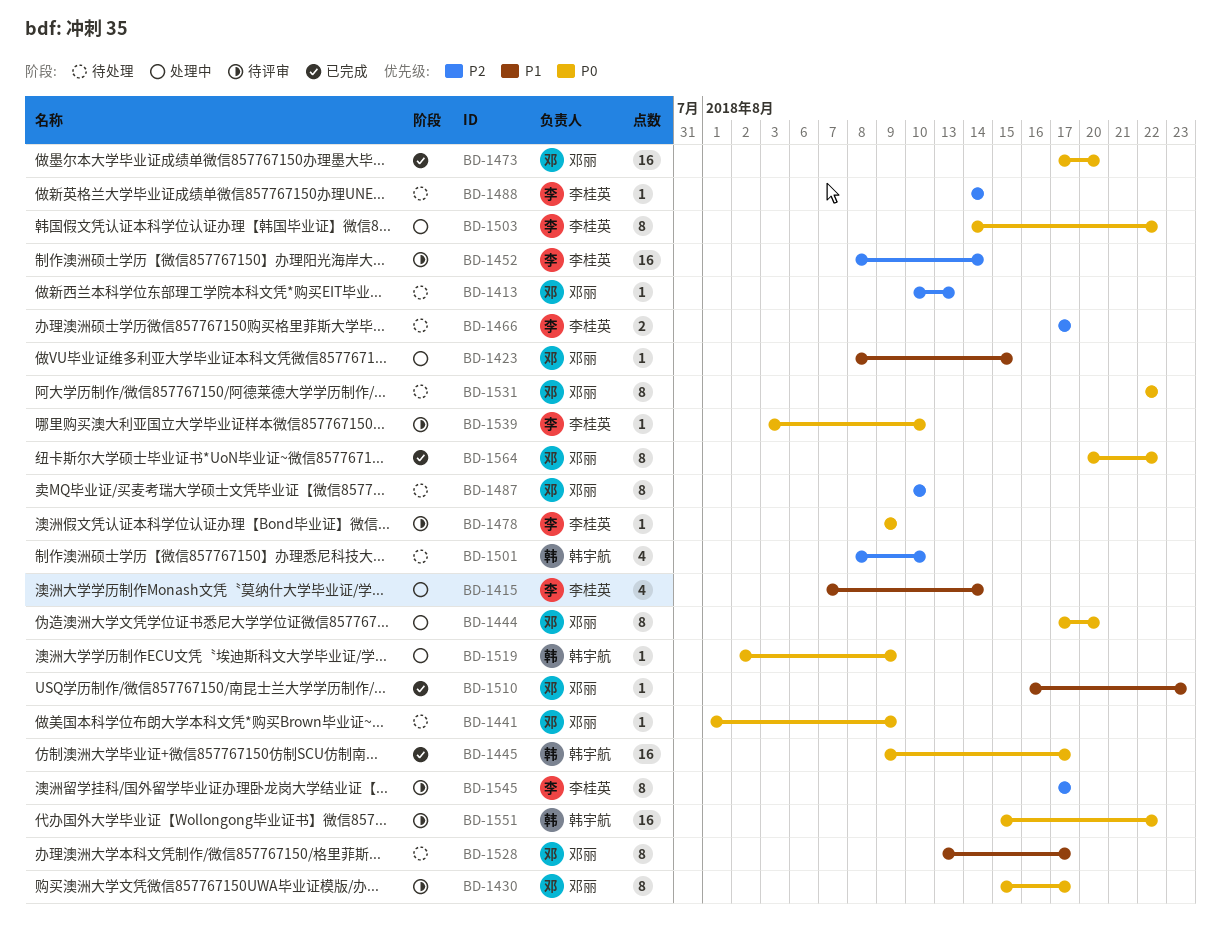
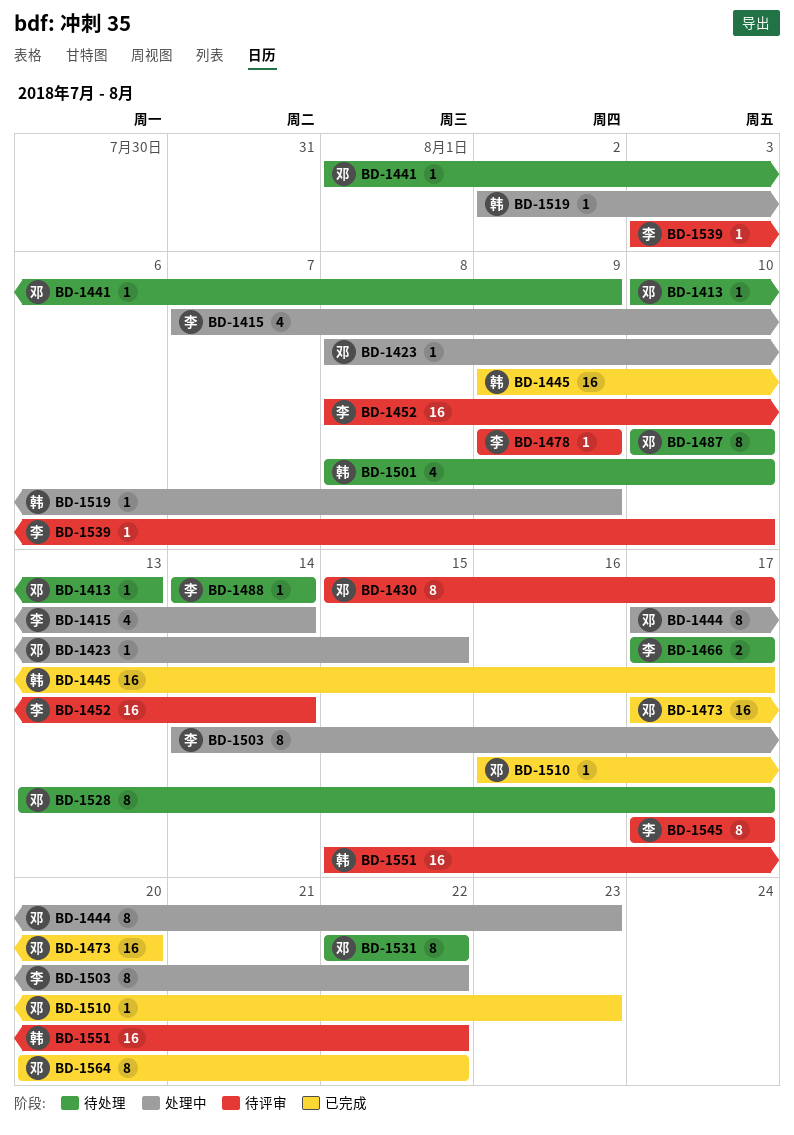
BD-1444, due: Aug 20 -> Aug 23

